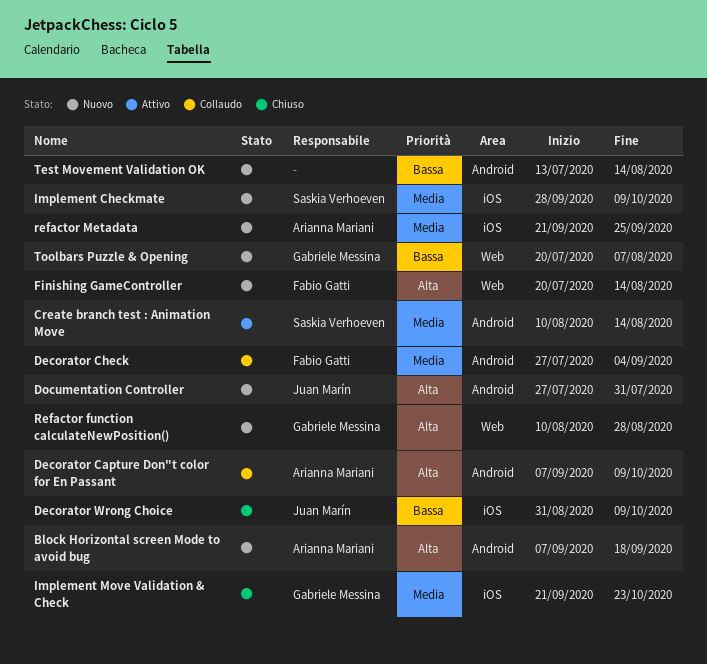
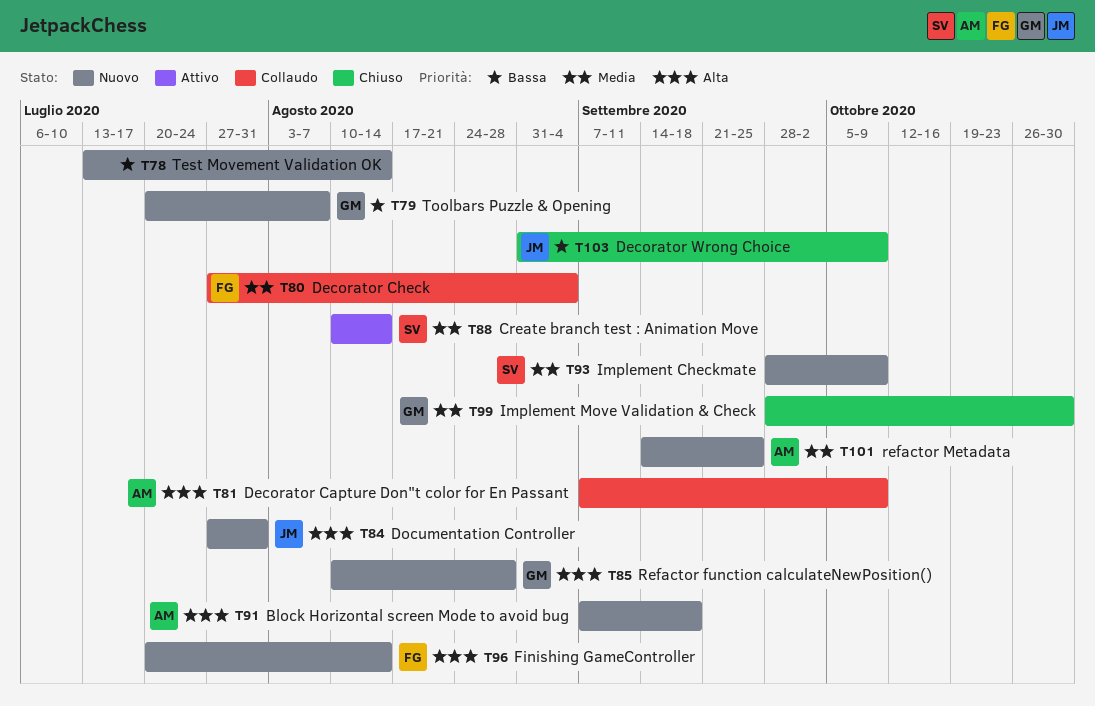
Implement Move Validation & Check, start: Sep 21 -> Sep 28
Implement Move Validation & Check, due: Oct 23 -> Oct 30
refactor Metadata, start: Sep 21 -> Sep 14

